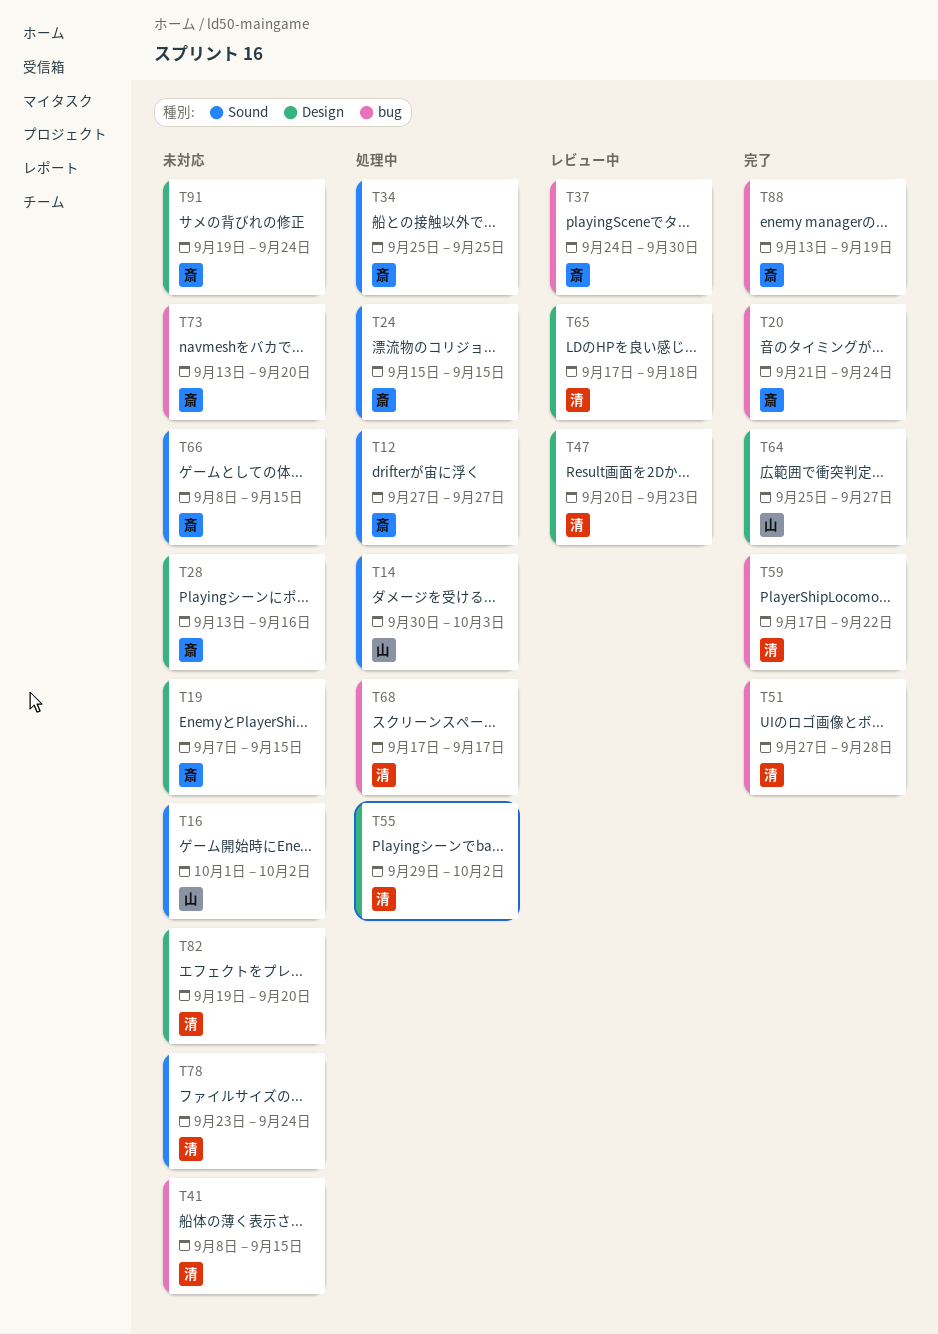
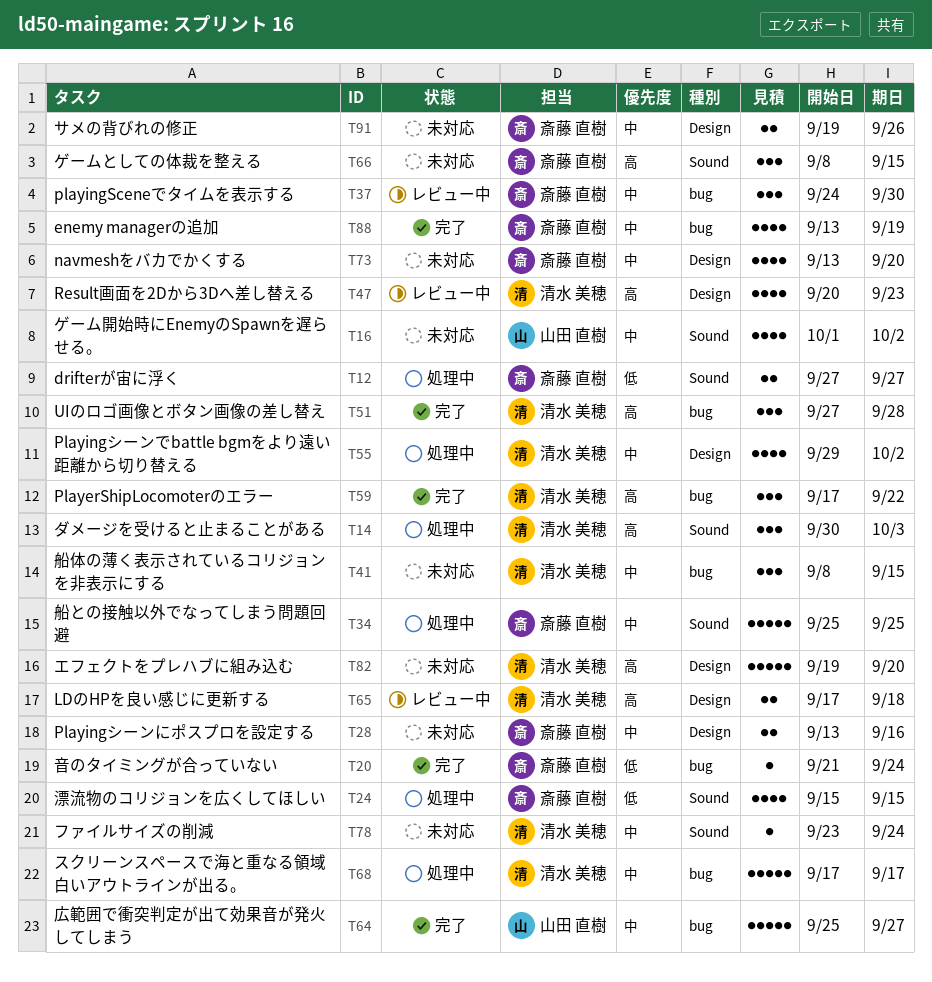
T14, owner: 山田 直樹 -> 清水 美穂
T19: present -> none
T64, label: Design -> bug
T73, label: bug -> Design
T91, due: Sep 24 -> Sep 26

